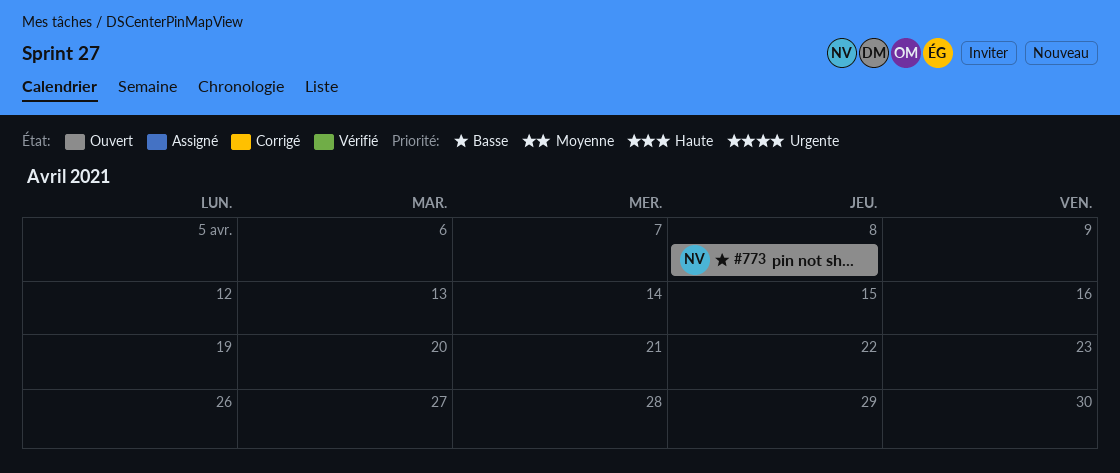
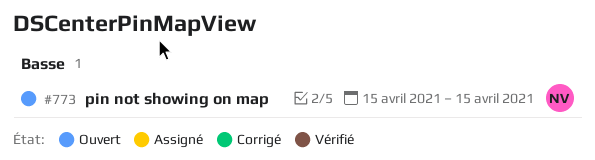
#773, start: Apr 8 -> Apr 15
#773, due: Apr 8 -> Apr 15

